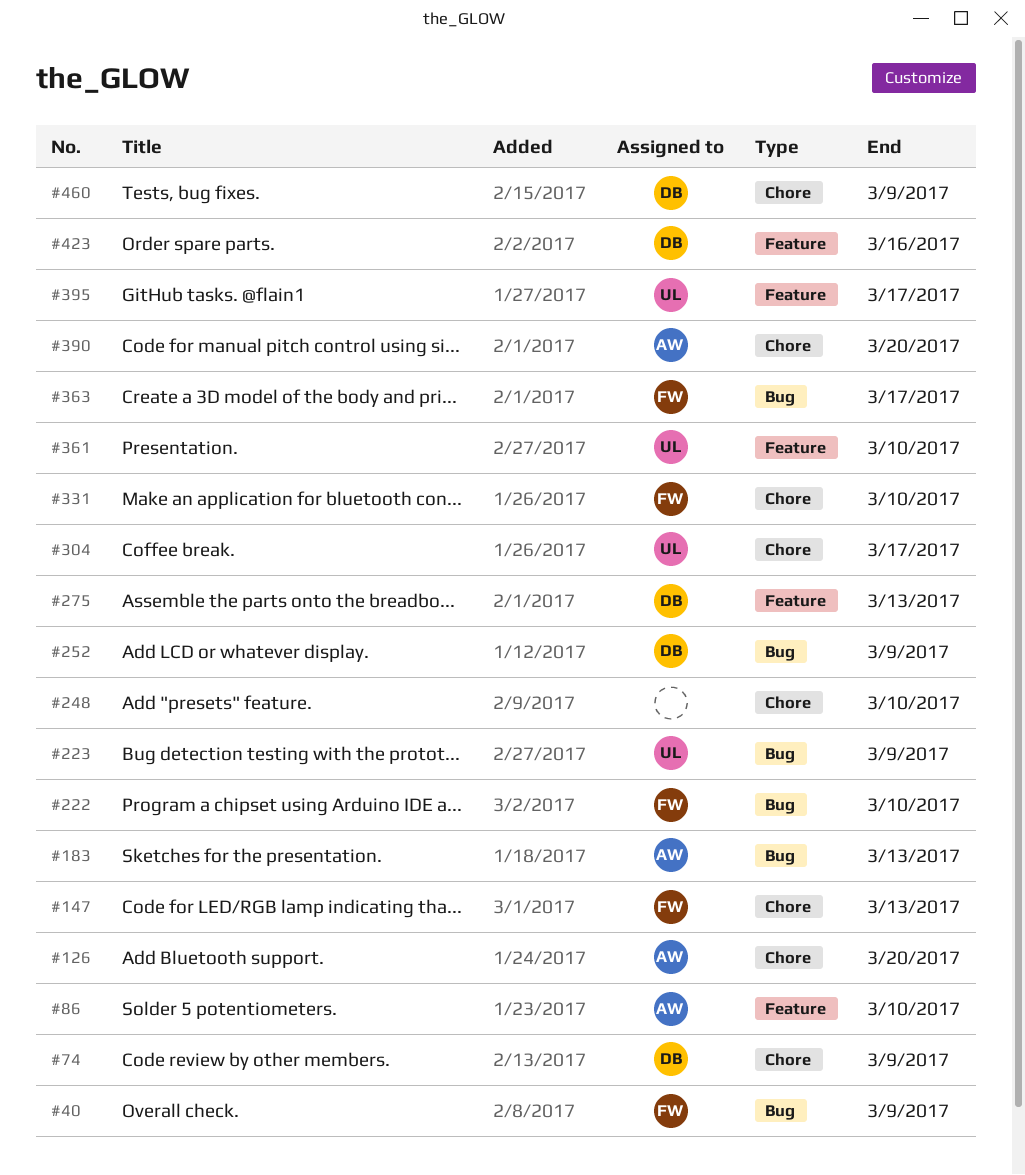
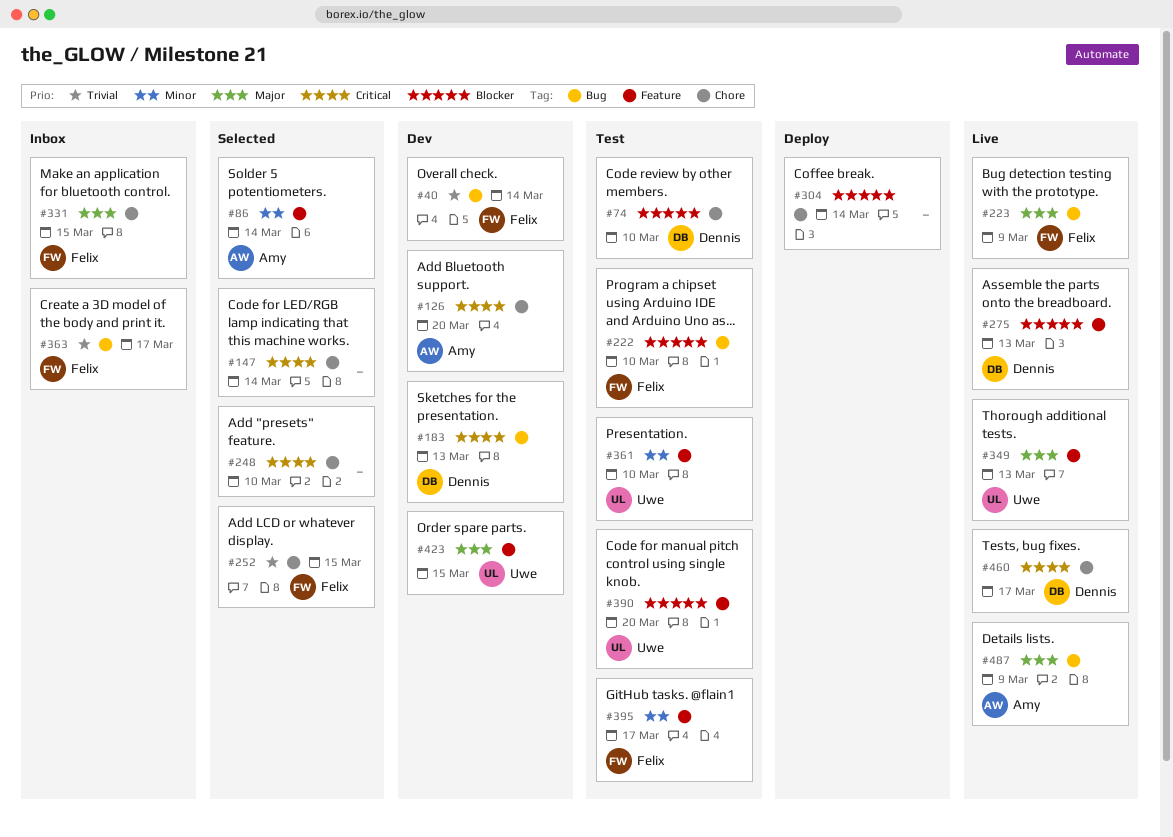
#40, due: Mar 9 -> Mar 14
#74, due: Mar 9 -> Mar 10
#86, due: Mar 10 -> Mar 14
#147, owner: Felix -> none
#147, due: Mar 13 -> Mar 14
#183, owner: Amy -> Dennis
#223, owner: Uwe -> Felix
#252, owner: Dennis -> Felix
#252, label: Bug -> Chore
#252, due: Mar 9 -> Mar 15
#304, owner: Uwe -> none
#304, due: Mar 17 -> Mar 14
#331, due: Mar 10 -> Mar 15
#349: none -> present
#390, owner: Amy -> Uwe
#390, label: Chore -> Feature
#395, owner: Uwe -> Felix
#423, owner: Dennis -> Uwe
#423, due: Mar 16 -> Mar 15
#460, due: Mar 9 -> Mar 17
#487: none -> present

